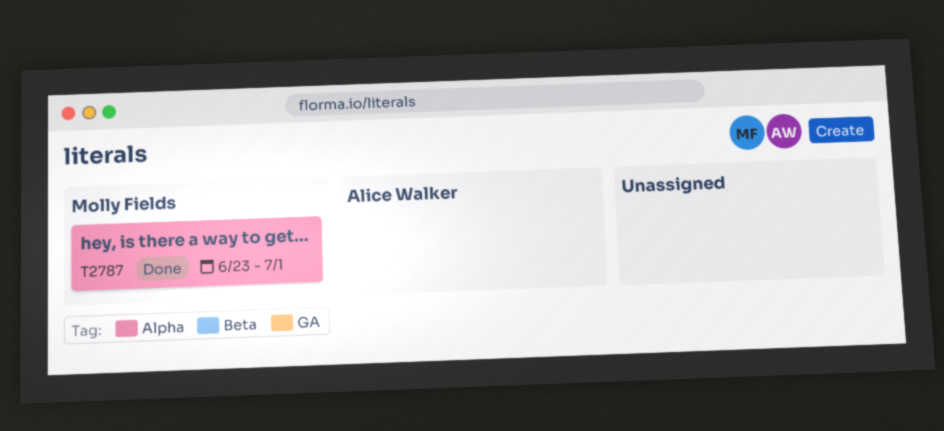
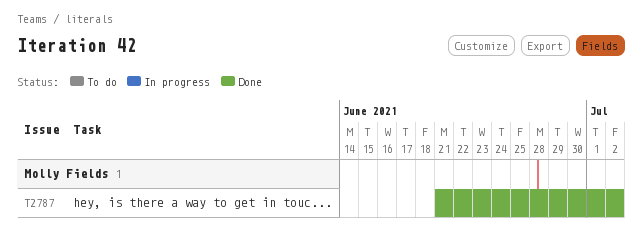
T2787, start: Jun 23 -> Jun 21
T2787, due: Jul 1 -> Jul 2

